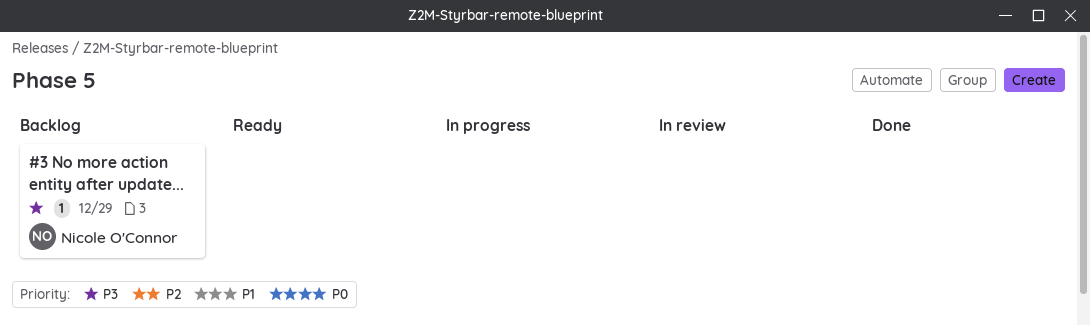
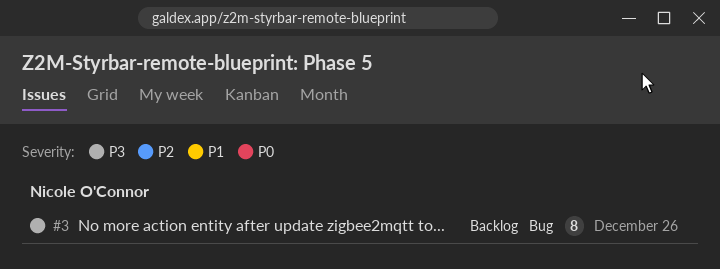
#3, estimate: 1 -> 8
#3, due: Dec 29 -> Dec 26

